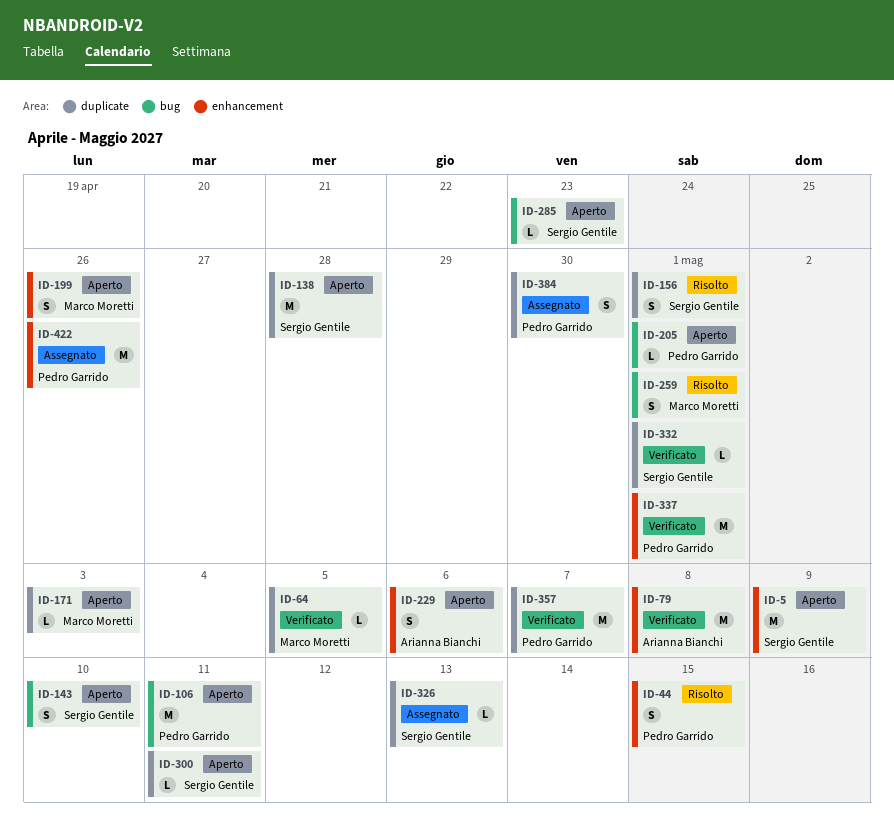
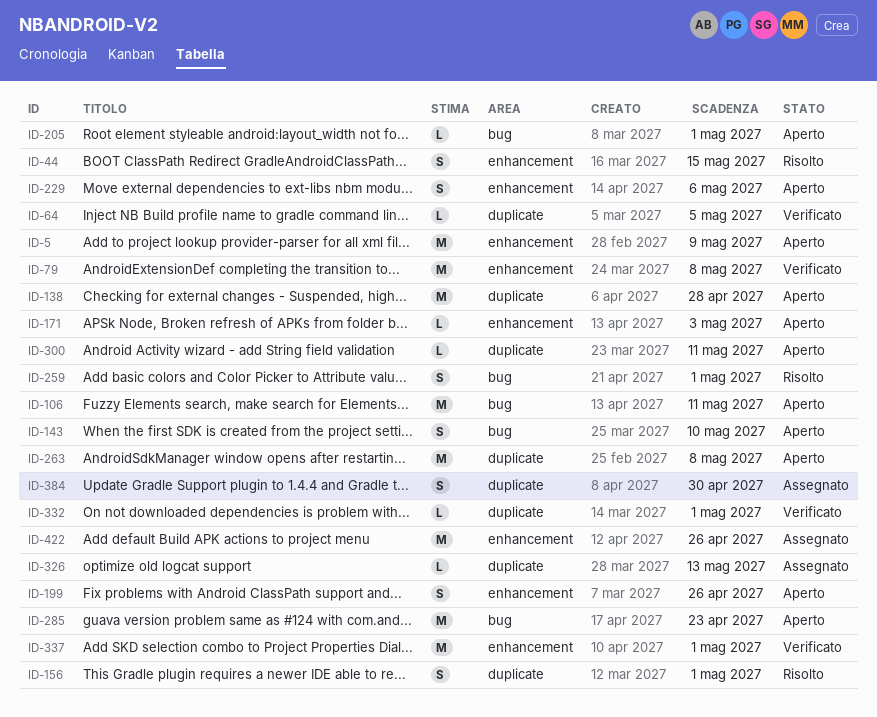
ID-171, label: duplicate -> enhancement
ID-263: none -> present
ID-285, estimate: L -> M
ID-357: present -> none

